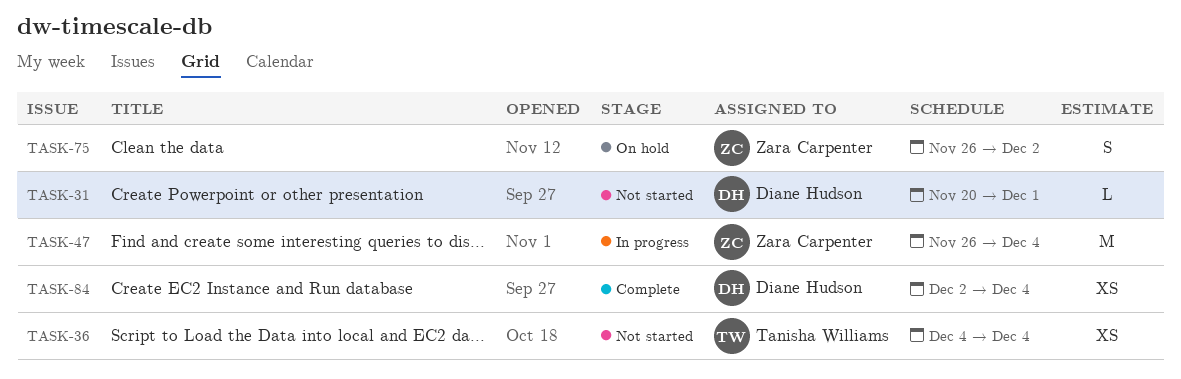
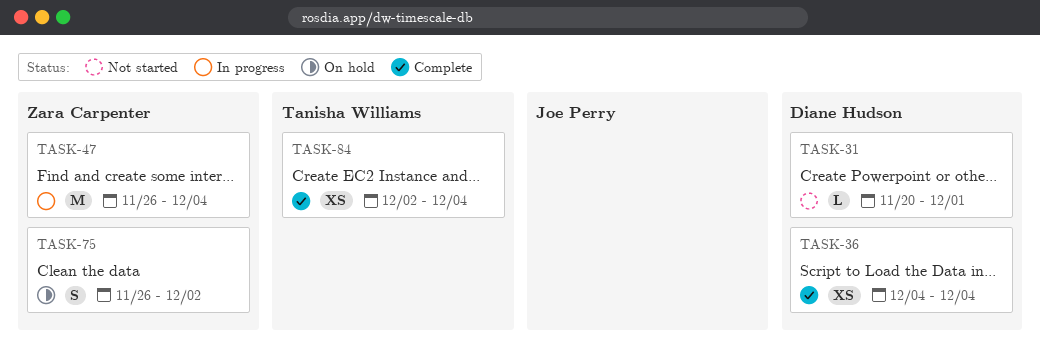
TASK-36, status: Not started -> Complete
TASK-36, owner: Tanisha Williams -> Diane Hudson
TASK-84, owner: Diane Hudson -> Tanisha Williams

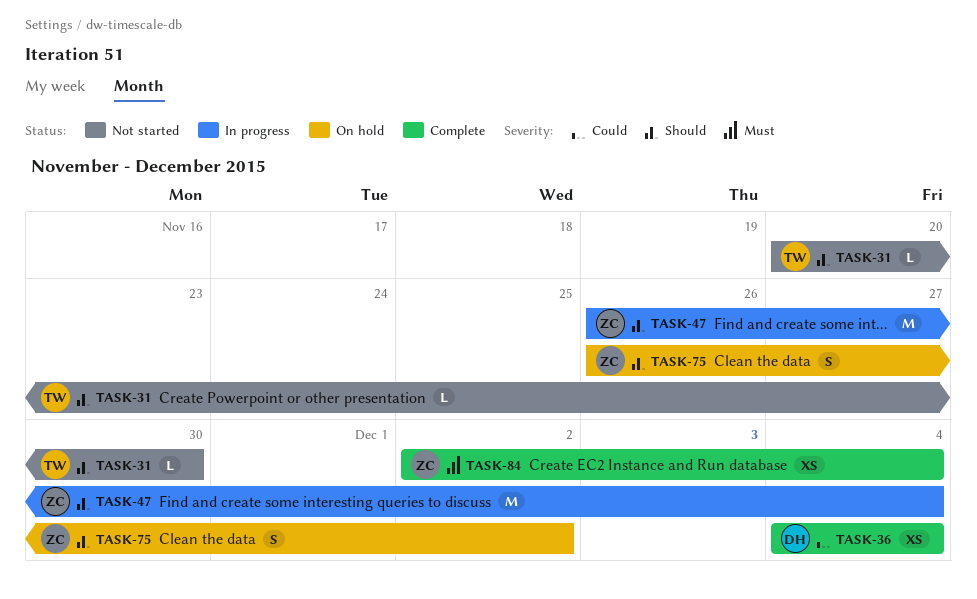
TASK-31, owner: Diane Hudson -> Tanisha Williams
TASK-31, due: Dec 1 -> Nov 30
TASK-84, owner: Tanisha Williams -> Zara Carpenter

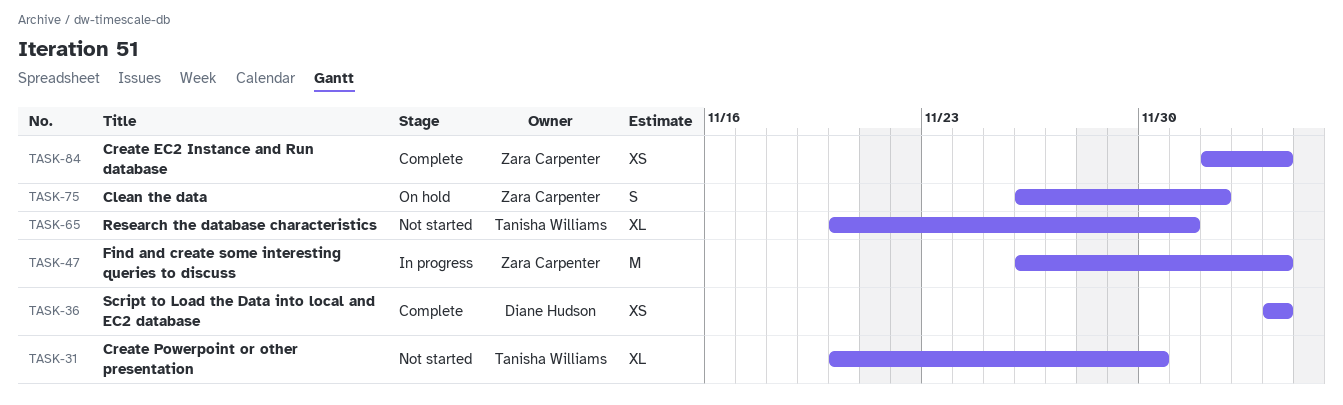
TASK-31, estimate: L -> XL
TASK-65: none -> present

